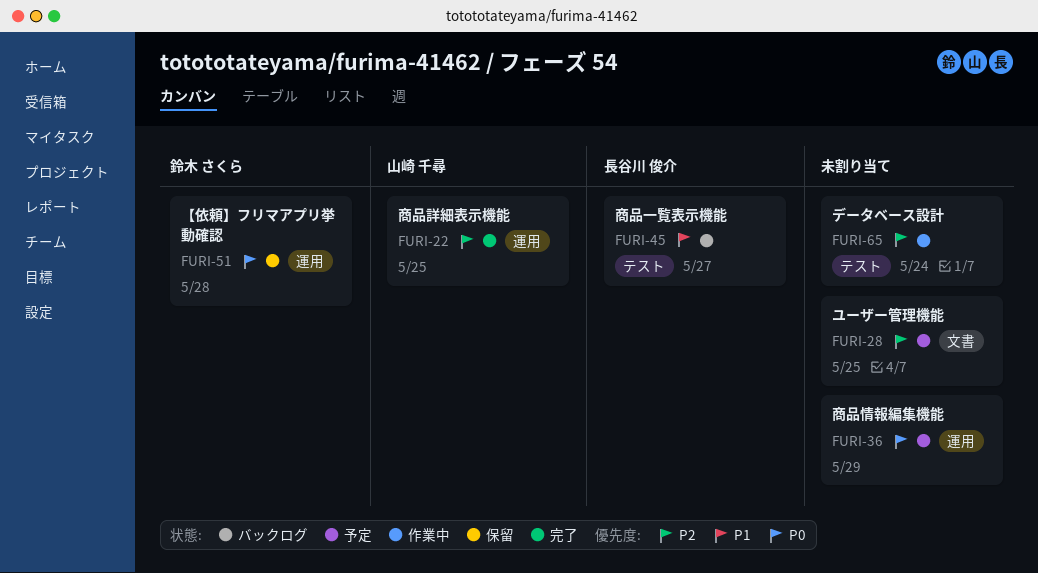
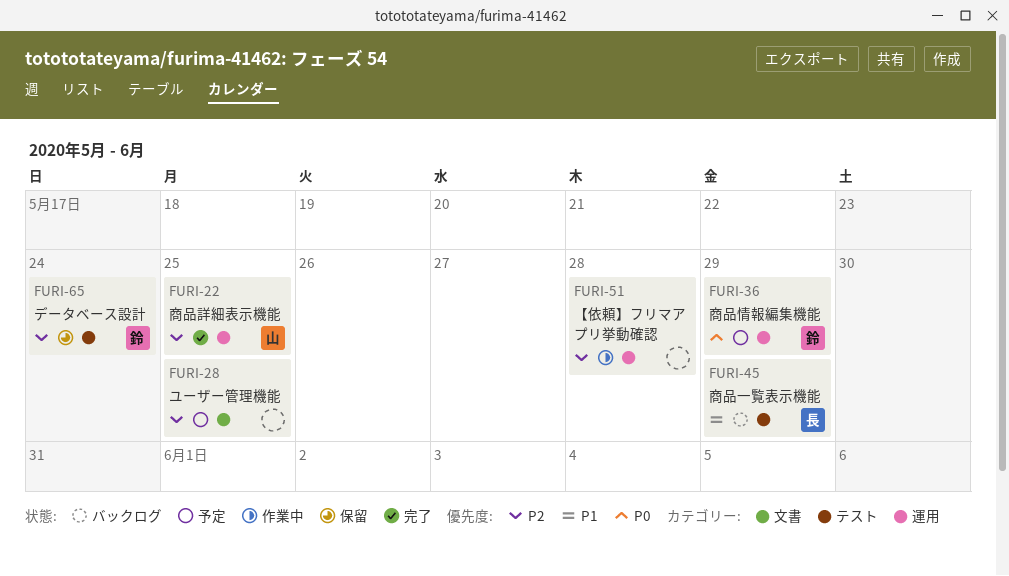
FURI-36, owner: none -> 鈴木 さくら
FURI-45, due: May 27 -> May 29
FURI-51, status: 保留 -> 作業中
FURI-51, owner: 鈴木 さくら -> none
FURI-51, priority: P0 -> P2
FURI-65, status: 作業中 -> 保留
FURI-65, owner: none -> 鈴木 さくら

